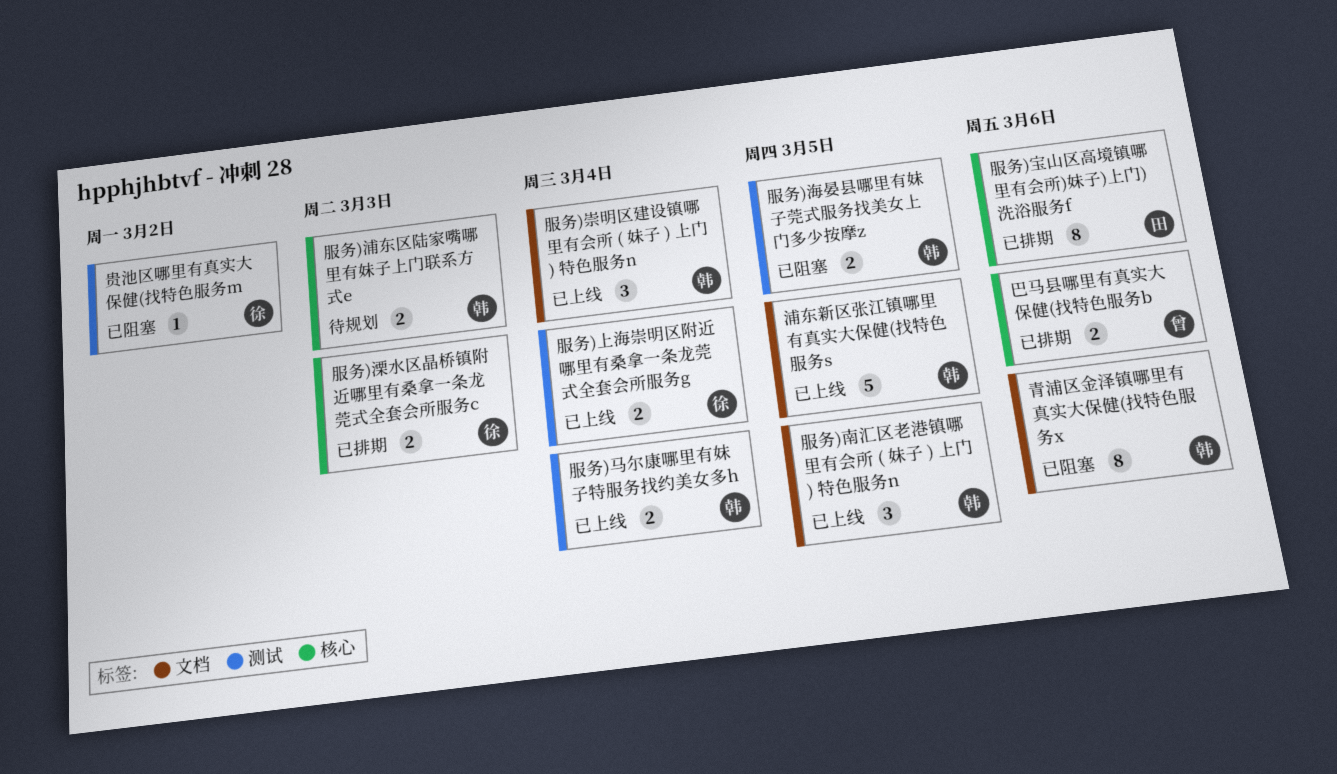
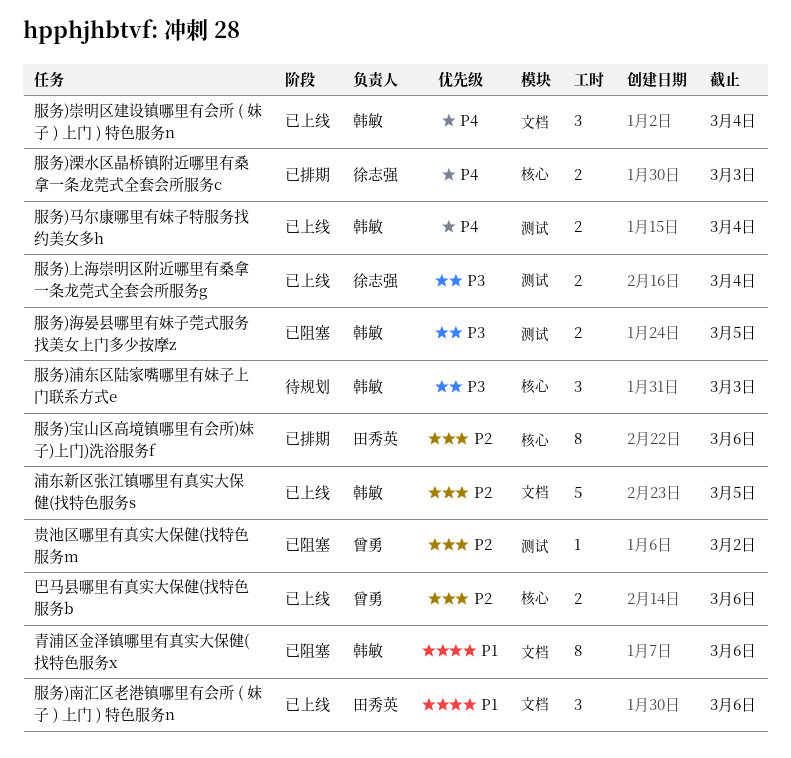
巴马县哪里有真实大保健(找特色服务b, status: 已排期 -> 已上线
服务)南汇区老港镇哪里有会所 ( 妹子 ) 上门 ) 特色服务n, owner: 韩敏 -> 田秀英
服务)南汇区老港镇哪里有会所 ( 妹子 ) 上门 ) 特色服务n, due: Mar 5 -> Mar 6
服务)浦东区陆家嘴哪里有妹子上门联系方式e, estimate: 2 -> 3
贵池区哪里有真实大保健(找特色服务m, owner: 徐志强 -> 曾勇

